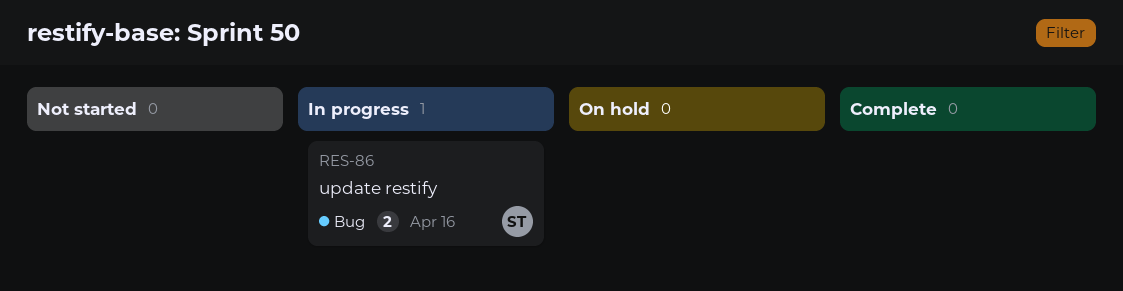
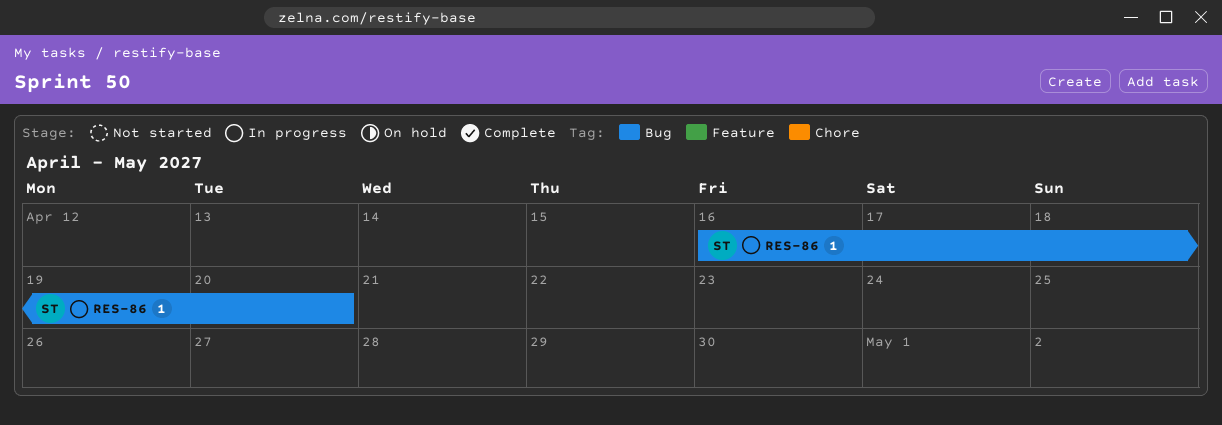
RES-86, estimate: 2 -> 1
RES-86, due: Apr 16 -> Apr 20

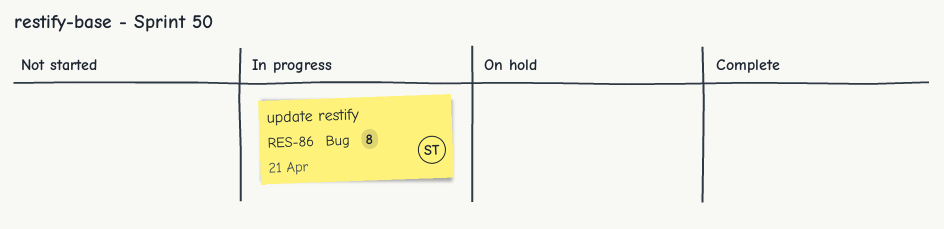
RES-86, estimate: 1 -> 8
RES-86, due: Apr 20 -> Apr 21

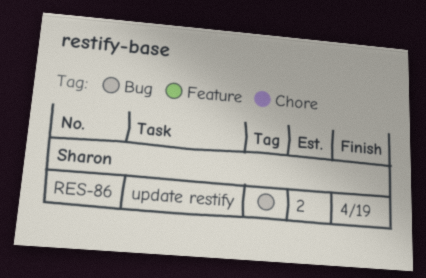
RES-86, estimate: 8 -> 2
RES-86, due: Apr 21 -> Apr 19

